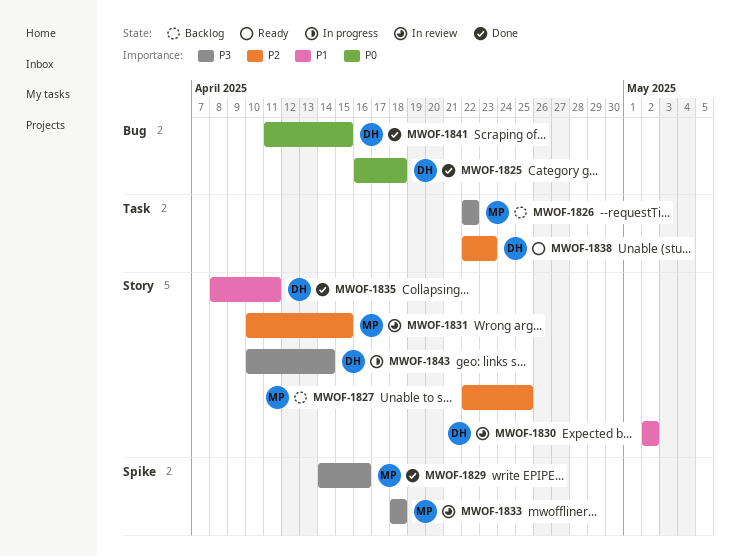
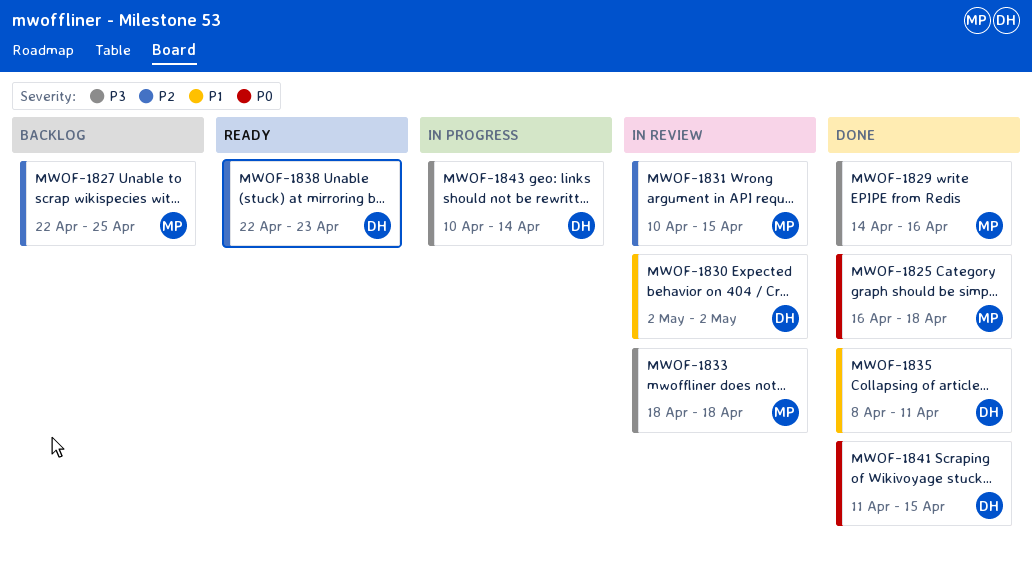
MWOF-1825, owner: DH -> MP
MWOF-1826: present -> none

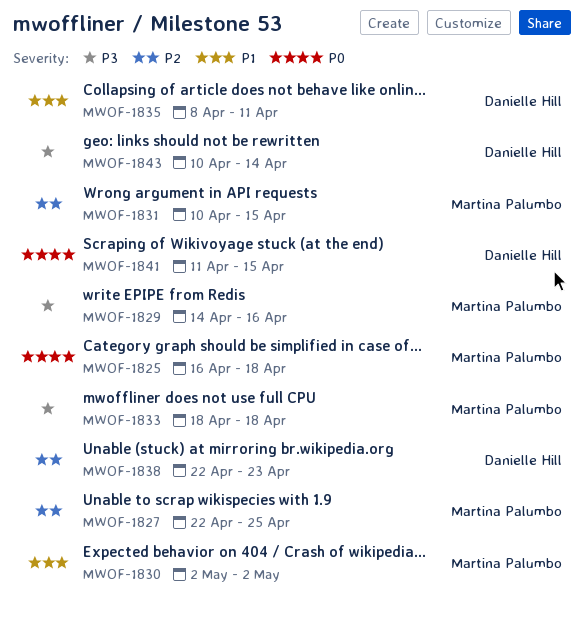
MWOF-1830, owner: Danielle Hill -> Martina Palumbo

